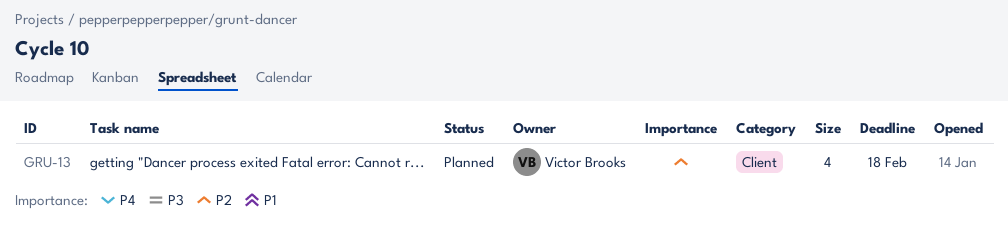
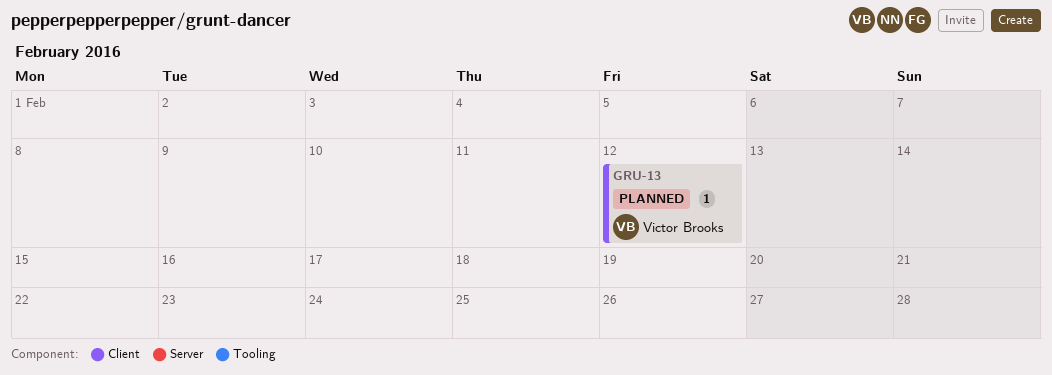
GRU-13, estimate: 4 -> 1
GRU-13, due: Feb 18 -> Feb 12

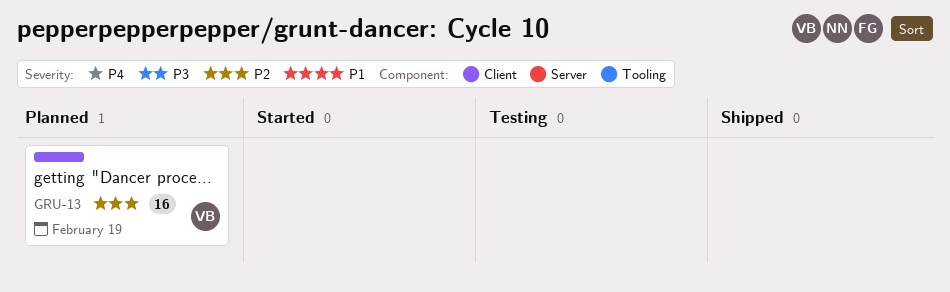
GRU-13, estimate: 1 -> 16
GRU-13, due: Feb 12 -> Feb 19

